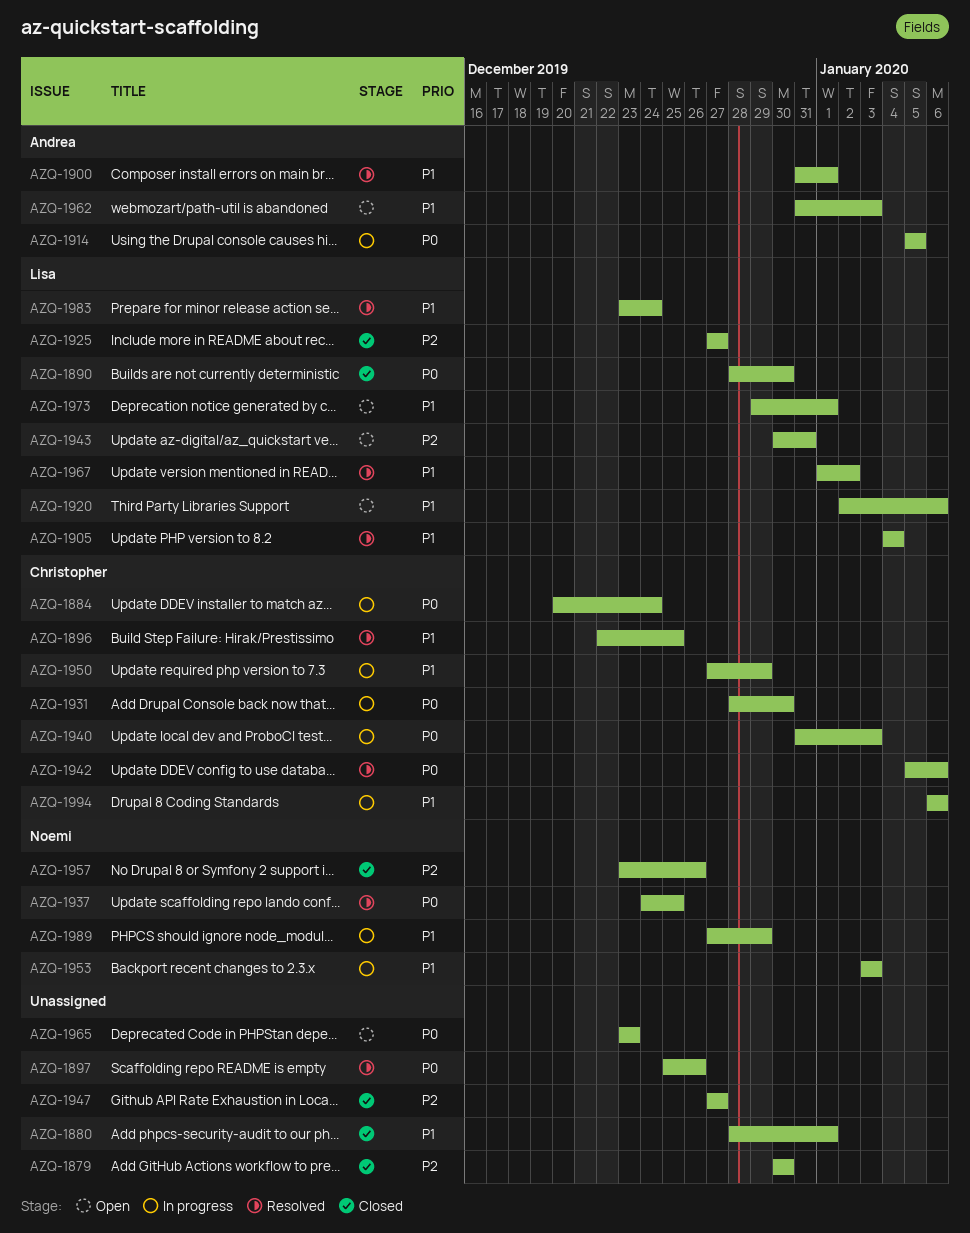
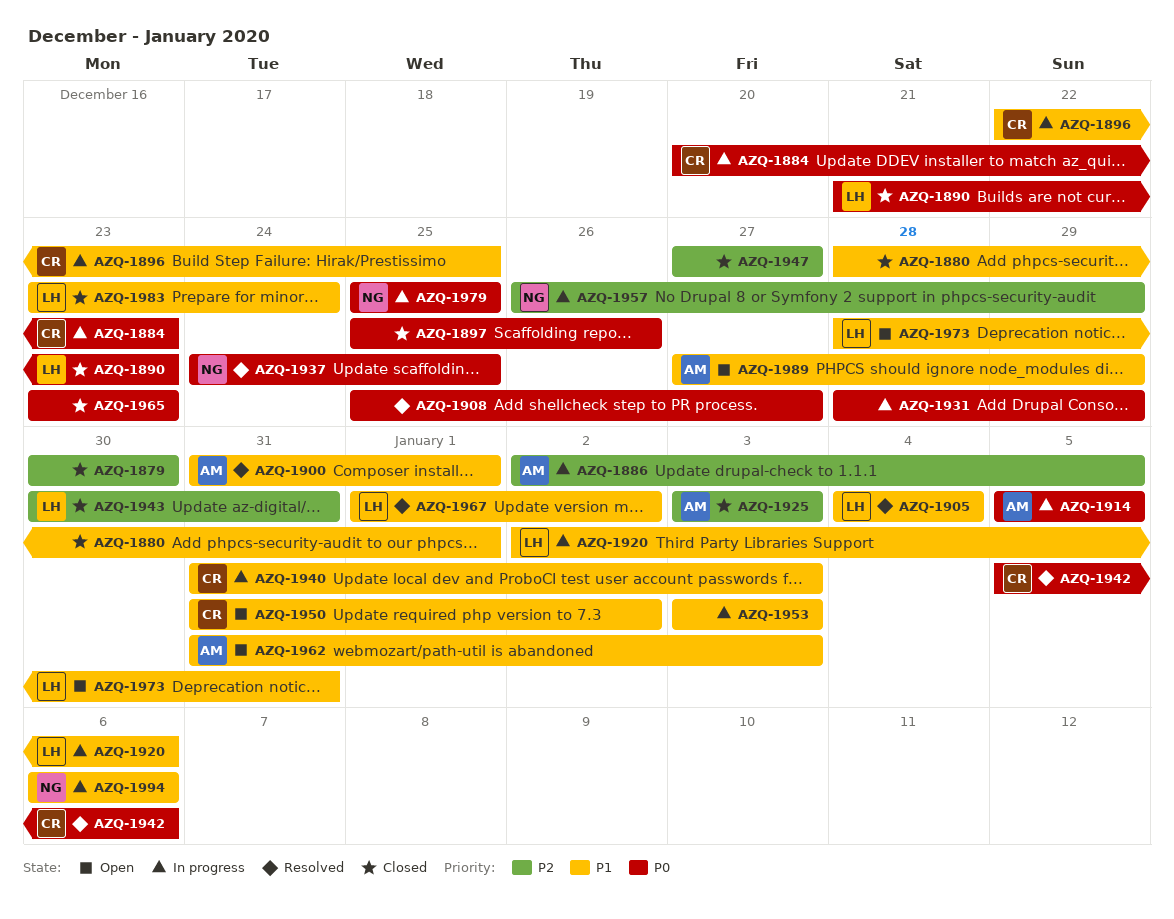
AZQ-1884, due: Dec 24 -> Dec 23
AZQ-1886: none -> present
AZQ-1890, start: Dec 28 -> Dec 21
AZQ-1890, due: Dec 30 -> Dec 23
AZQ-1896, status: Resolved -> In progress
AZQ-1897, status: Resolved -> Closed
AZQ-1908: none -> present
AZQ-1920, status: Open -> In progress
AZQ-1925, owner: Lisa -> Andrea
AZQ-1925, start: Dec 27 -> Jan 3
AZQ-1925, due: Dec 27 -> Jan 3
AZQ-1931, owner: Christopher -> none
AZQ-1931, due: Dec 30 -> Dec 29
AZQ-1940, priority: P0 -> P1
AZQ-1943, status: Open -> Closed
AZQ-1950, status: In progress -> Open
AZQ-1950, start: Dec 27 -> Dec 31
AZQ-1950, due: Dec 29 -> Jan 2
AZQ-1953, owner: Noemi -> none
AZQ-1957, status: Closed -> In progress
AZQ-1957, start: Dec 23 -> Dec 26
AZQ-1957, due: Dec 26 -> Dec 29
AZQ-1965, status: Open -> Closed
AZQ-1973, start: Dec 29 -> Dec 28
AZQ-1973, due: Jan 1 -> Dec 31
AZQ-1979: none -> present
AZQ-1983, status: Resolved -> Closed
AZQ-1989, status: In progress -> Open
AZQ-1989, owner: Noemi -> Andrea
AZQ-1994, owner: Christopher -> Noemi

